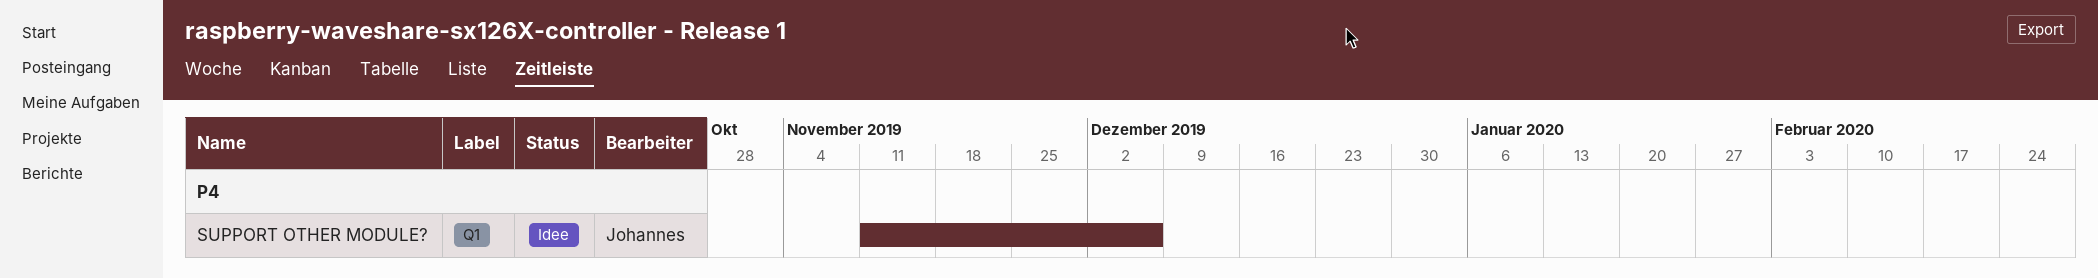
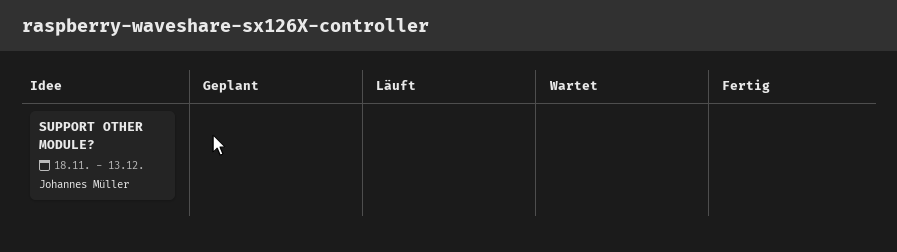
SUPPORT OTHER MODULE?, start: Nov 11 -> Nov 18
SUPPORT OTHER MODULE?, due: Dec 6 -> Dec 13

